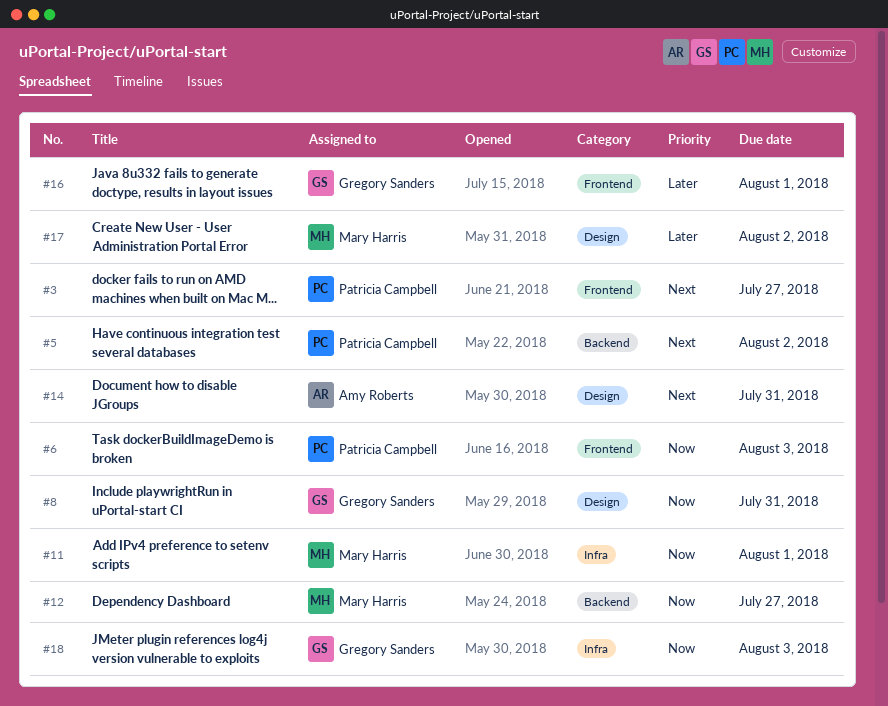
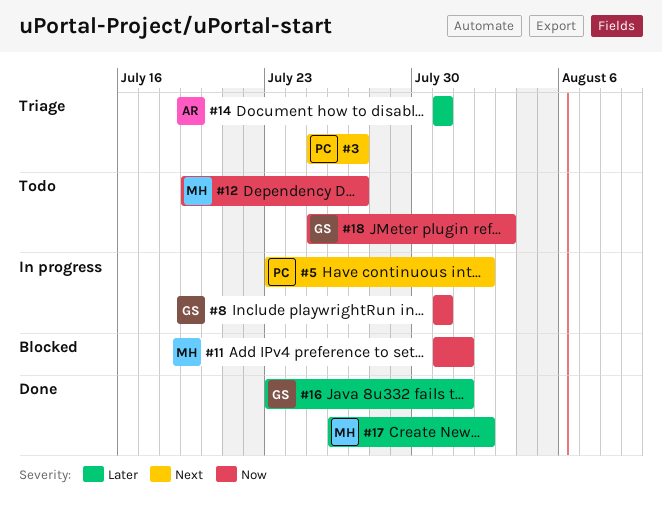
#6: present -> none
#14, priority: Next -> Later

